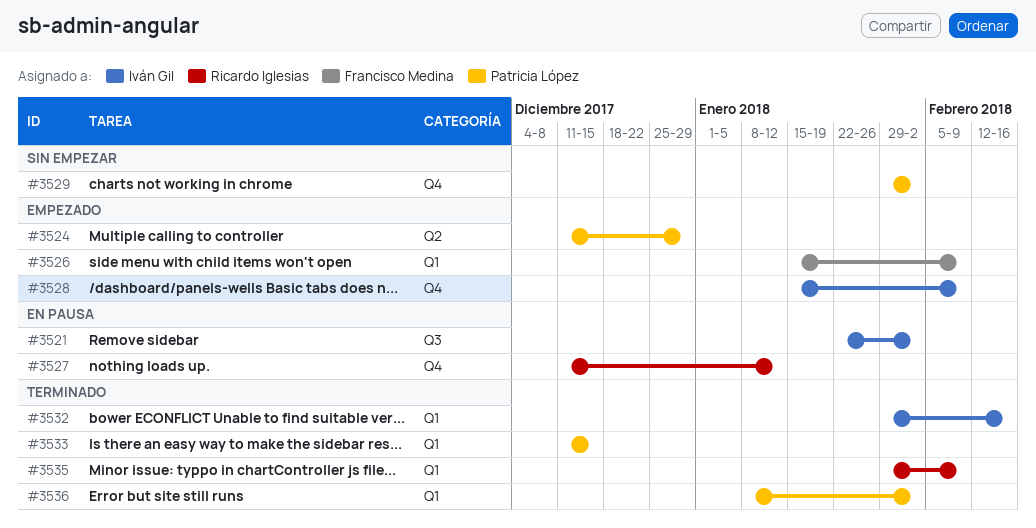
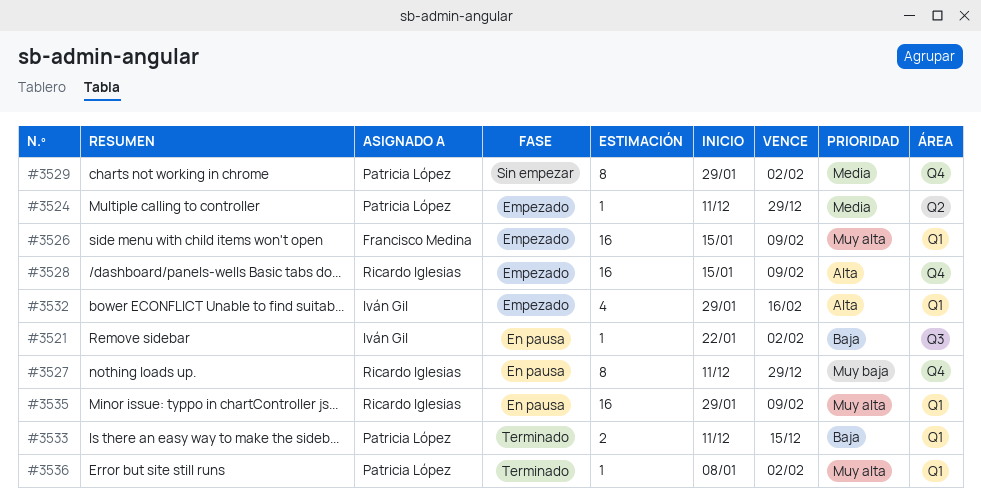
#3527, due: Jan 12 -> Dec 29
#3528, owner: Iván Gil -> Ricardo Iglesias
#3532, status: Terminado -> Empezado
#3535, status: Terminado -> En pausa

